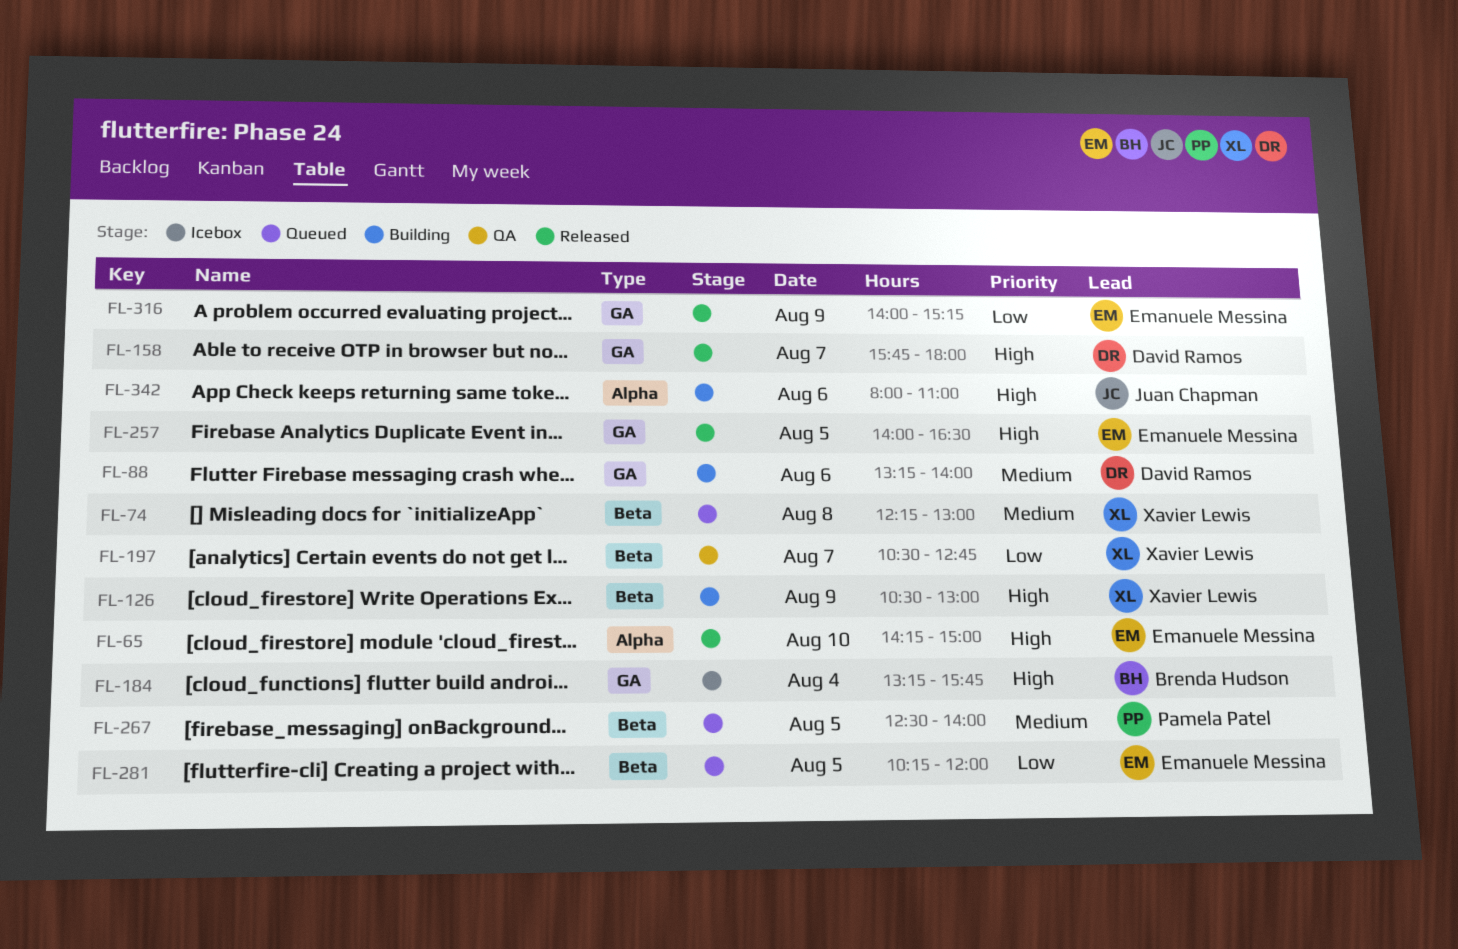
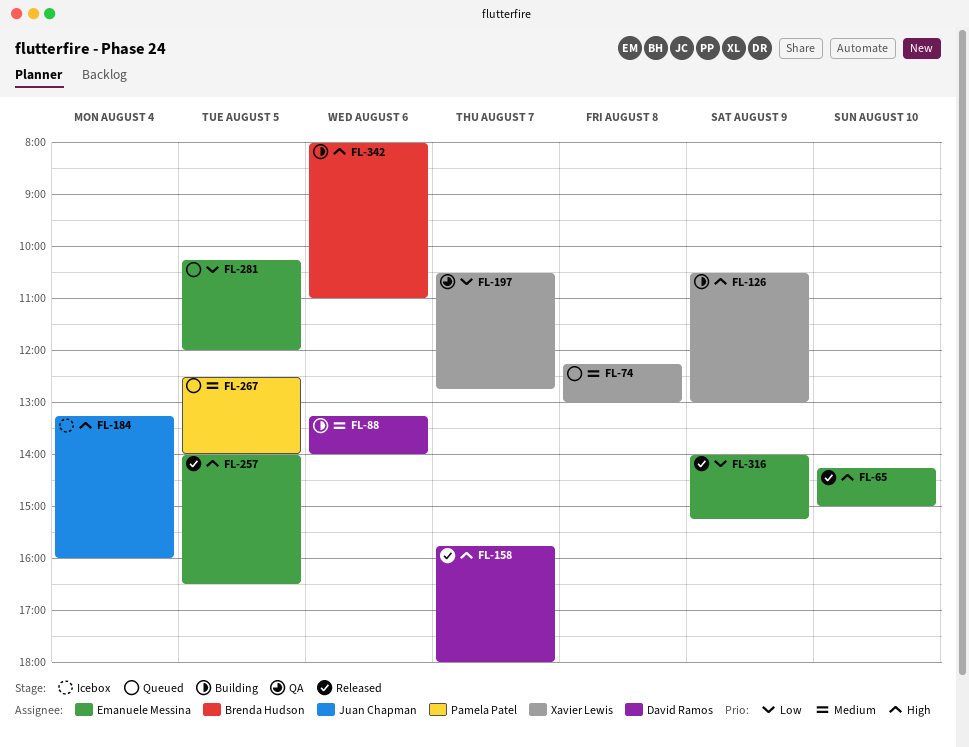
FL-184, owner: Brenda Hudson -> Juan Chapman
FL-184, ends: 15:45 -> 16:00
FL-342, owner: Juan Chapman -> Brenda Hudson

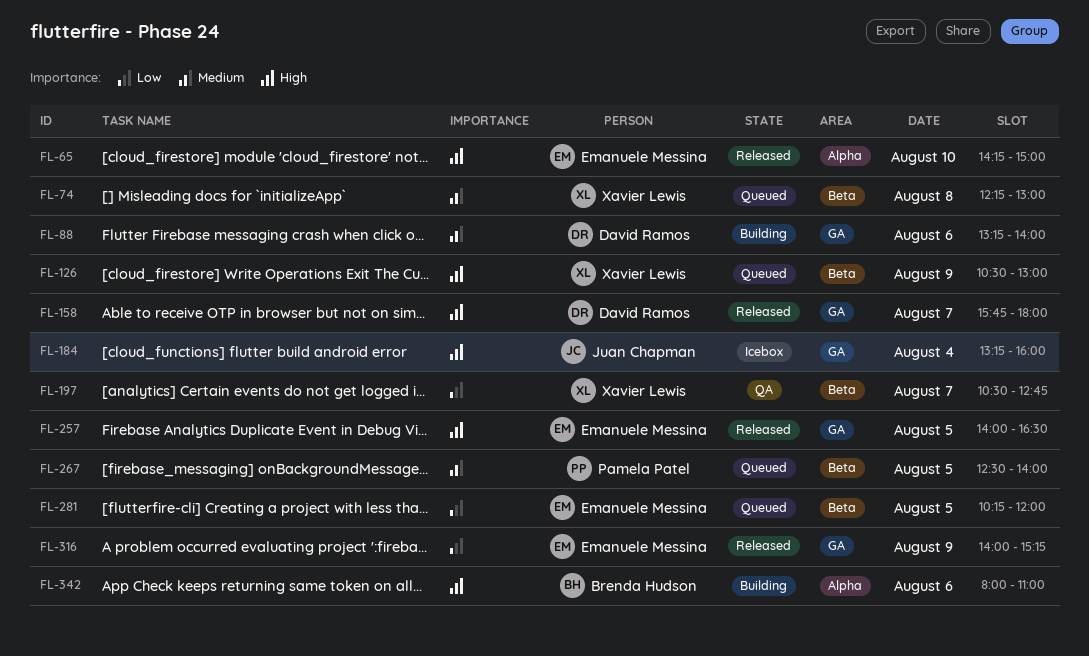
FL-126, status: Building -> Queued

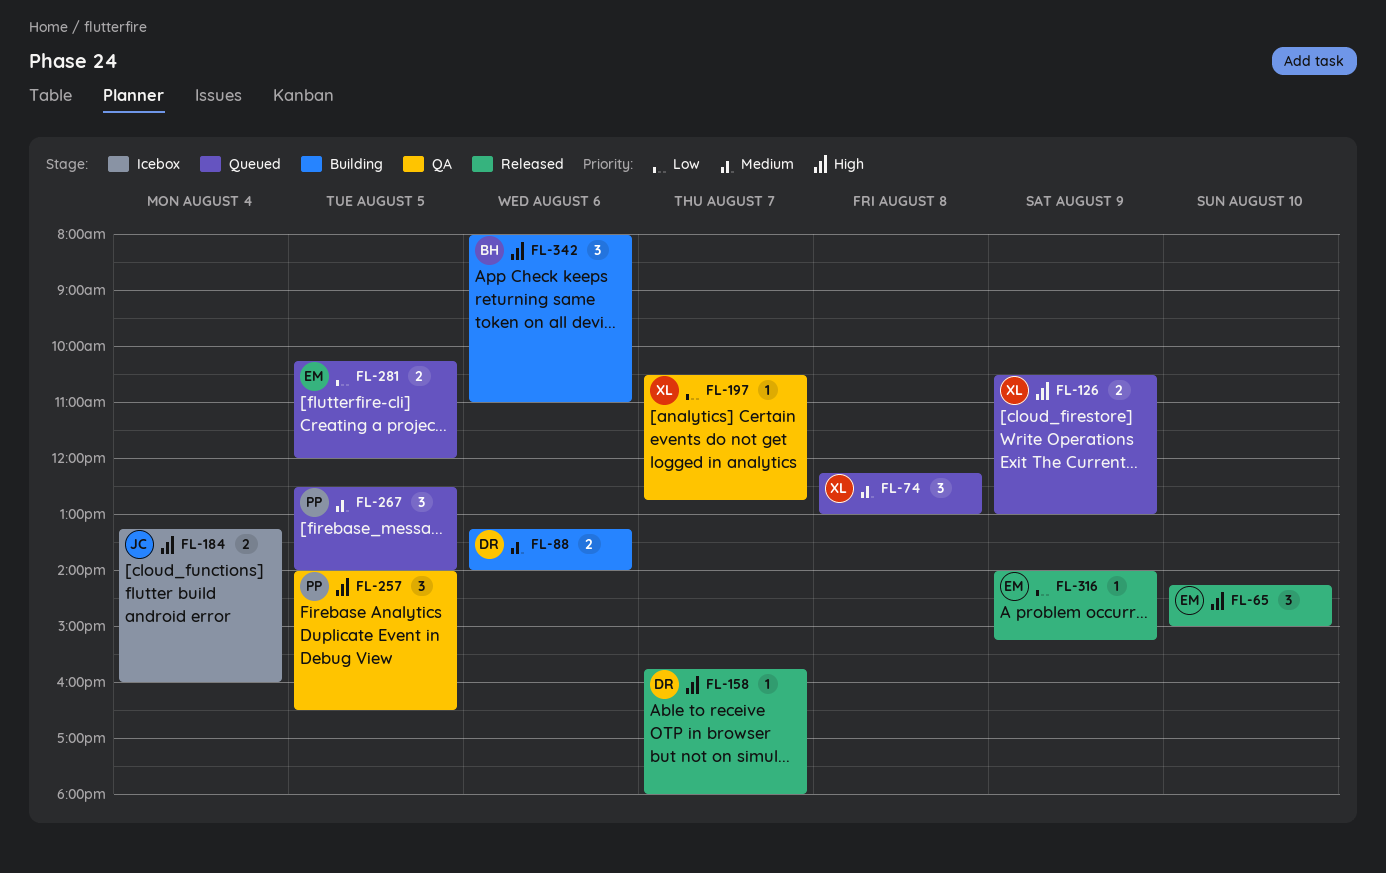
FL-257, status: Released -> QA
FL-257, owner: Emanuele Messina -> Pamela Patel

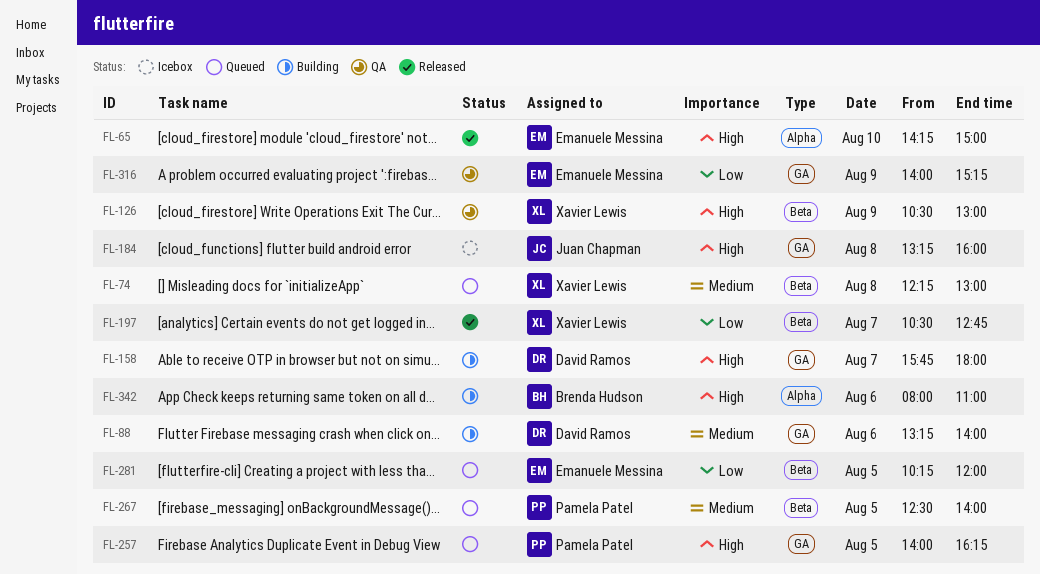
FL-126, status: Queued -> QA
FL-158, status: Released -> Building
FL-184, day: Aug 4 -> Aug 8
FL-197, status: QA -> Released
FL-257, status: QA -> Queued
FL-257, ends: 16:30 -> 16:15
FL-316, status: Released -> QA

